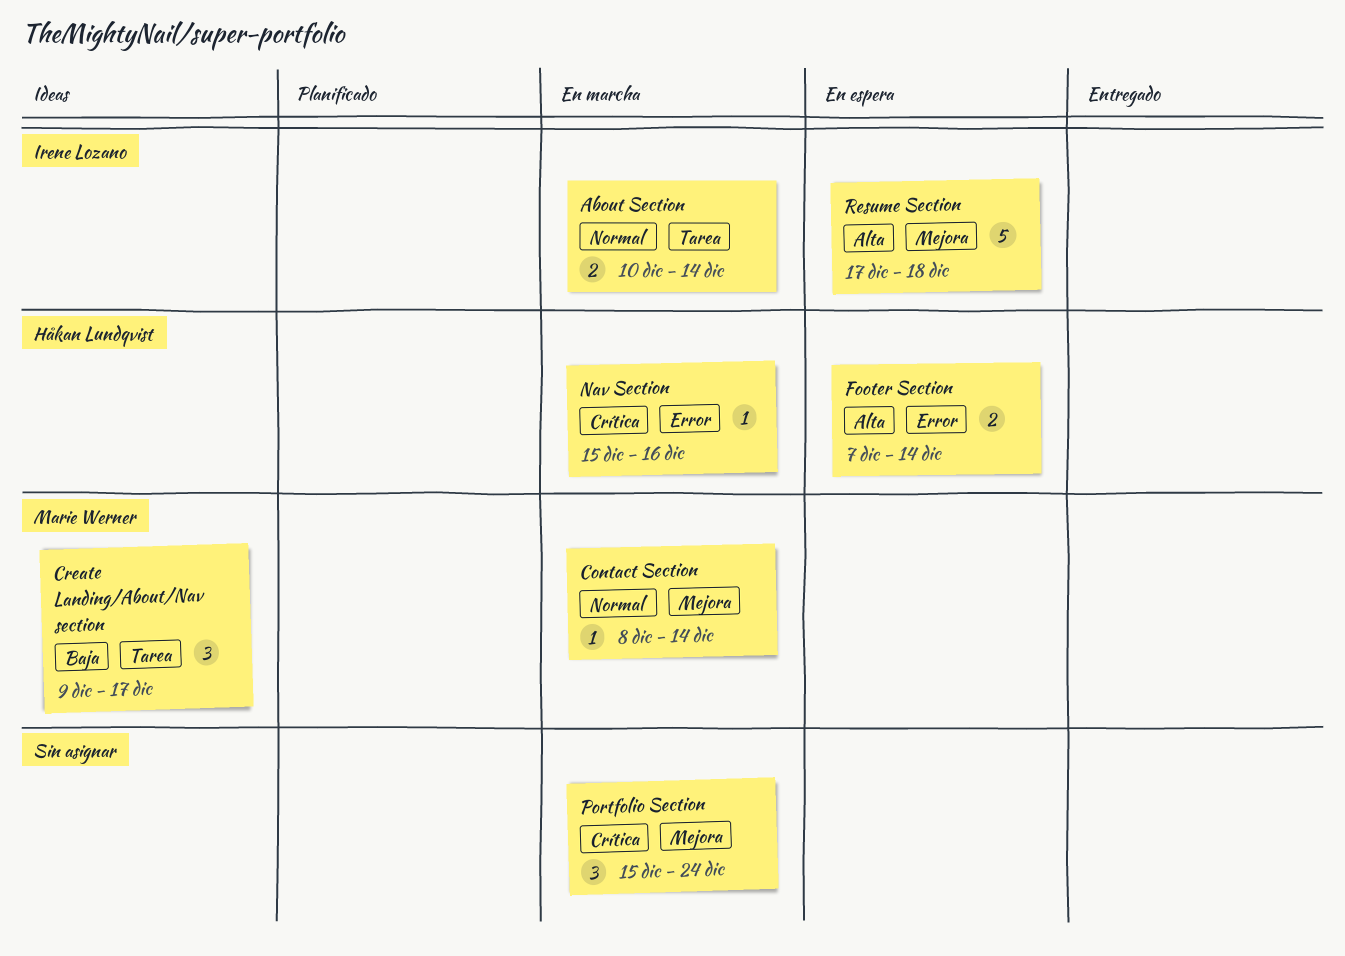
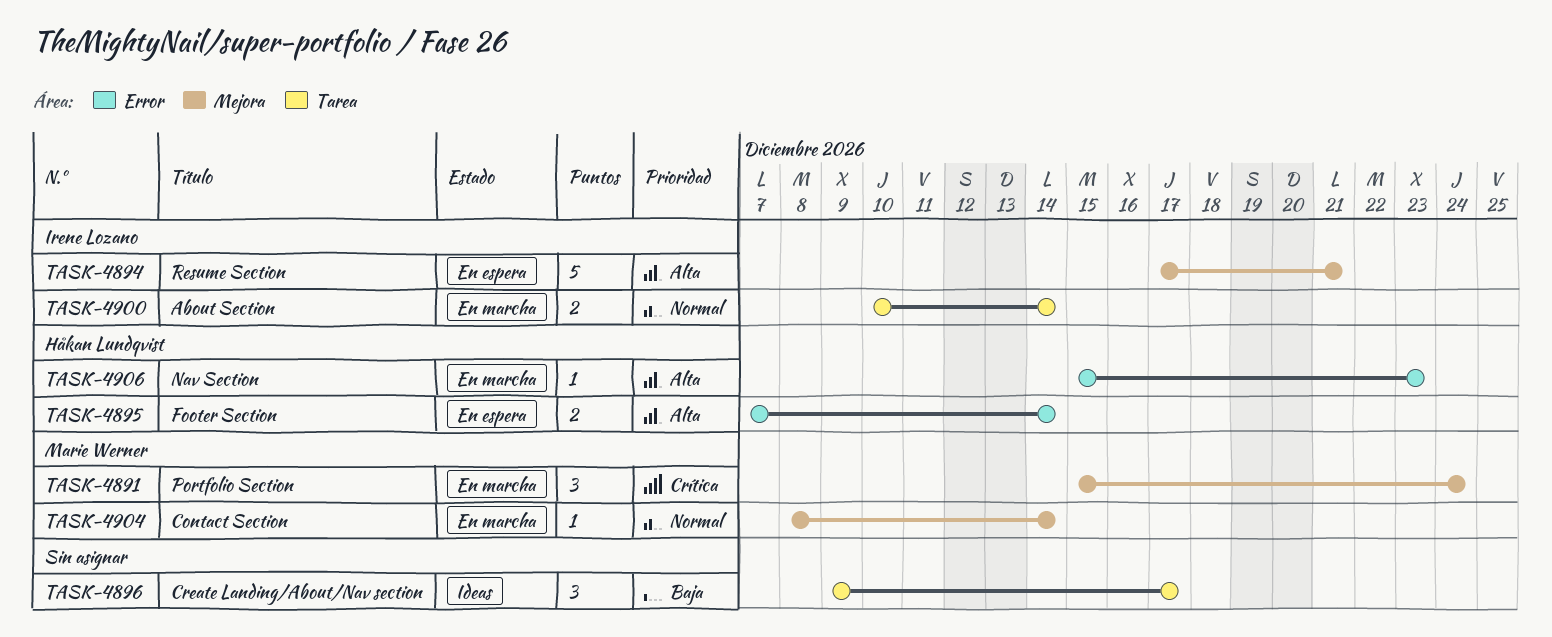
Create Landing/About/Nav section, owner: Marie Werner -> none
Nav Section, priority: Crítica -> Alta
Nav Section, due: Dec 16 -> Dec 23
Portfolio Section, owner: none -> Marie Werner
Resume Section, due: Dec 18 -> Dec 21

